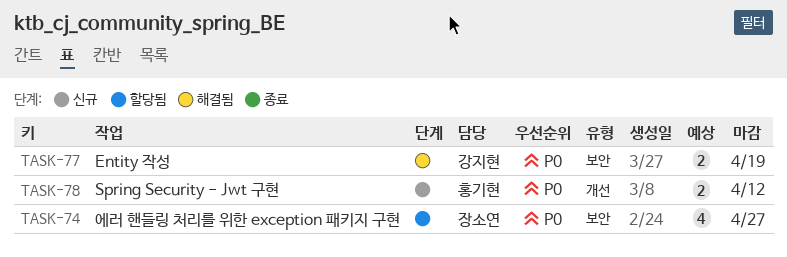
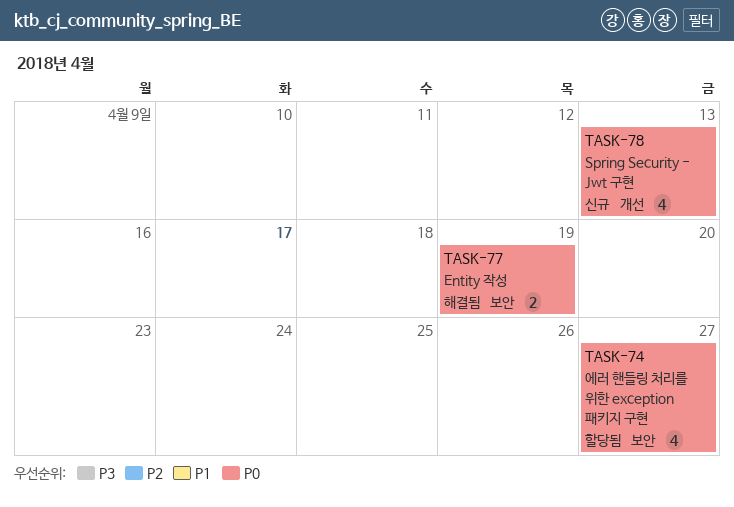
TASK-78, estimate: 2 -> 4
TASK-78, due: Apr 12 -> Apr 13

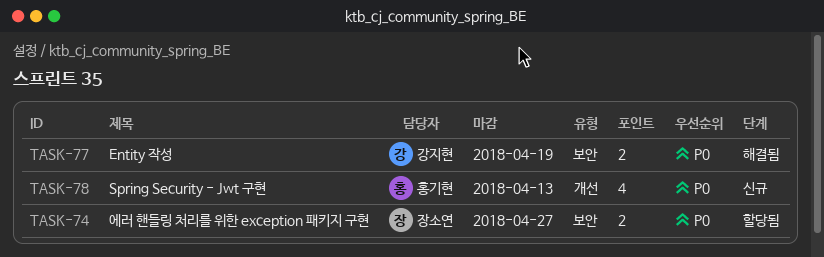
TASK-74, estimate: 4 -> 2

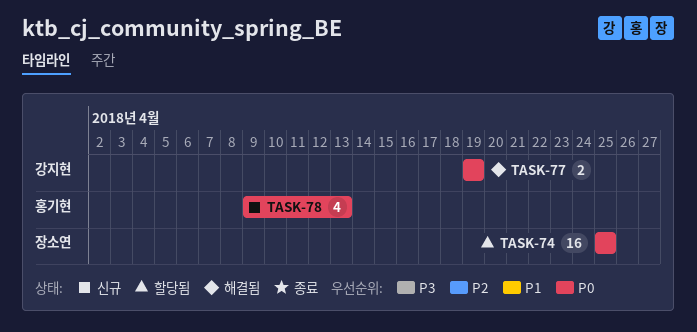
TASK-74, estimate: 2 -> 16
TASK-74, due: Apr 27 -> Apr 25

